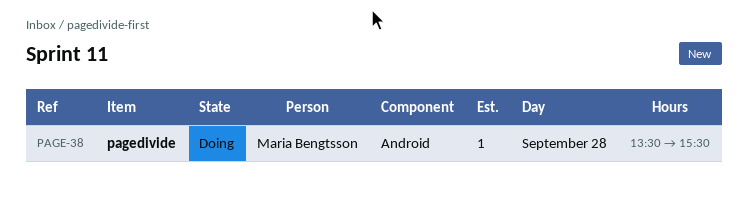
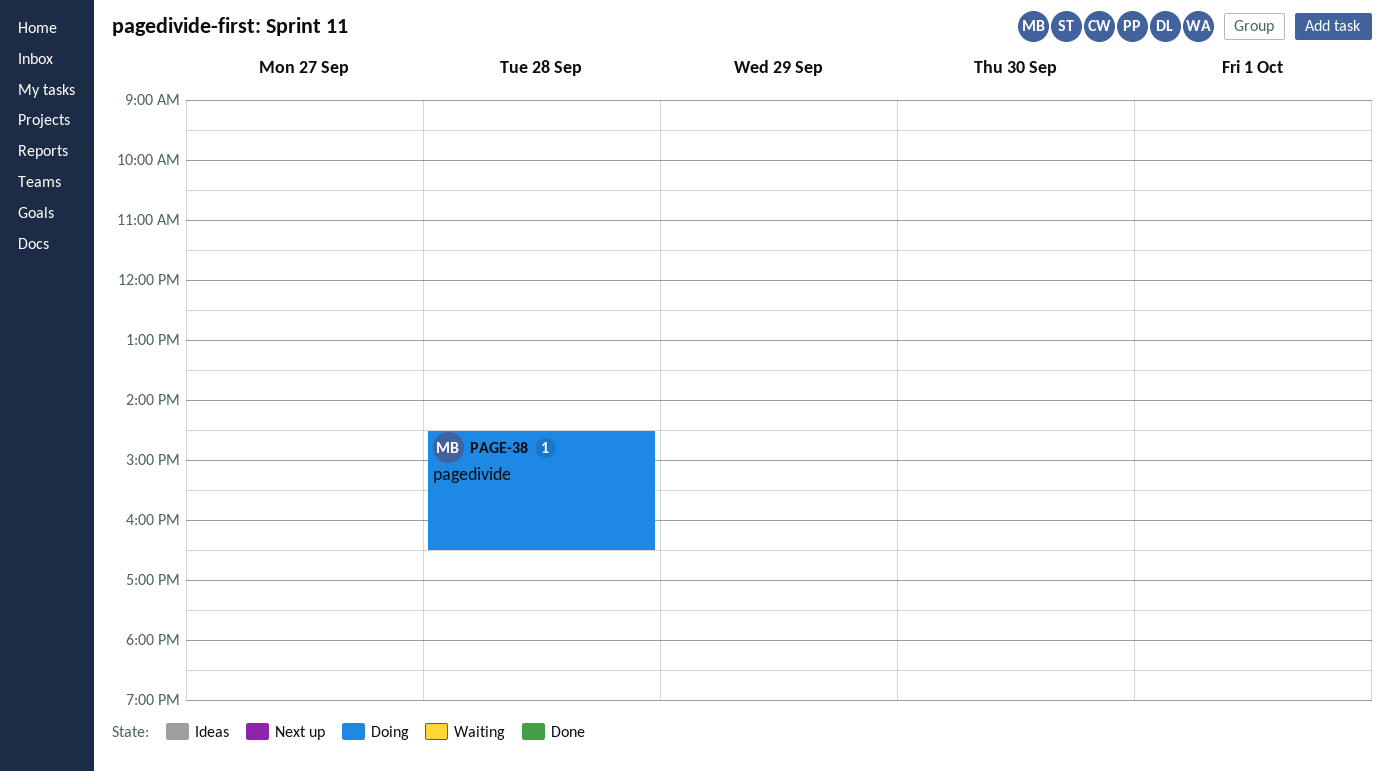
PAGE-38, begins: 13:30 -> 14:30
PAGE-38, ends: 15:30 -> 16:30

